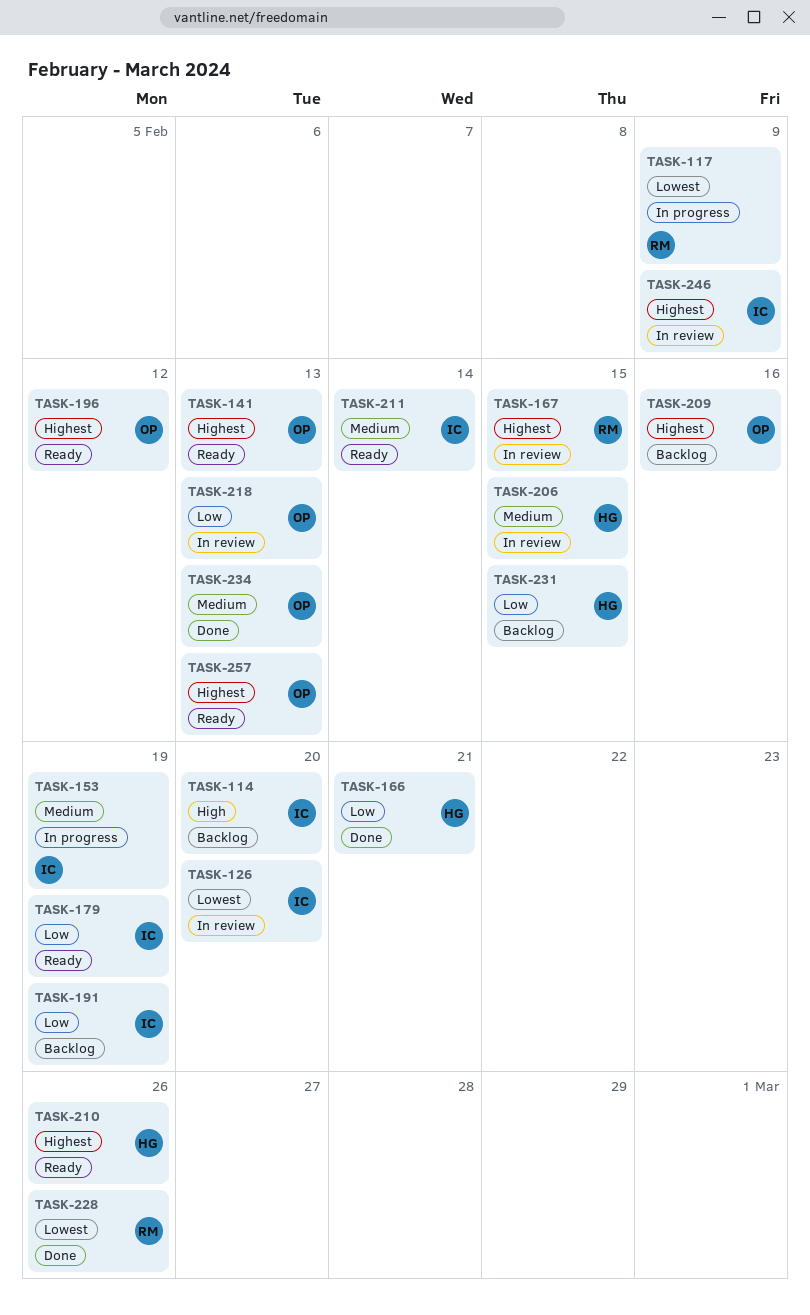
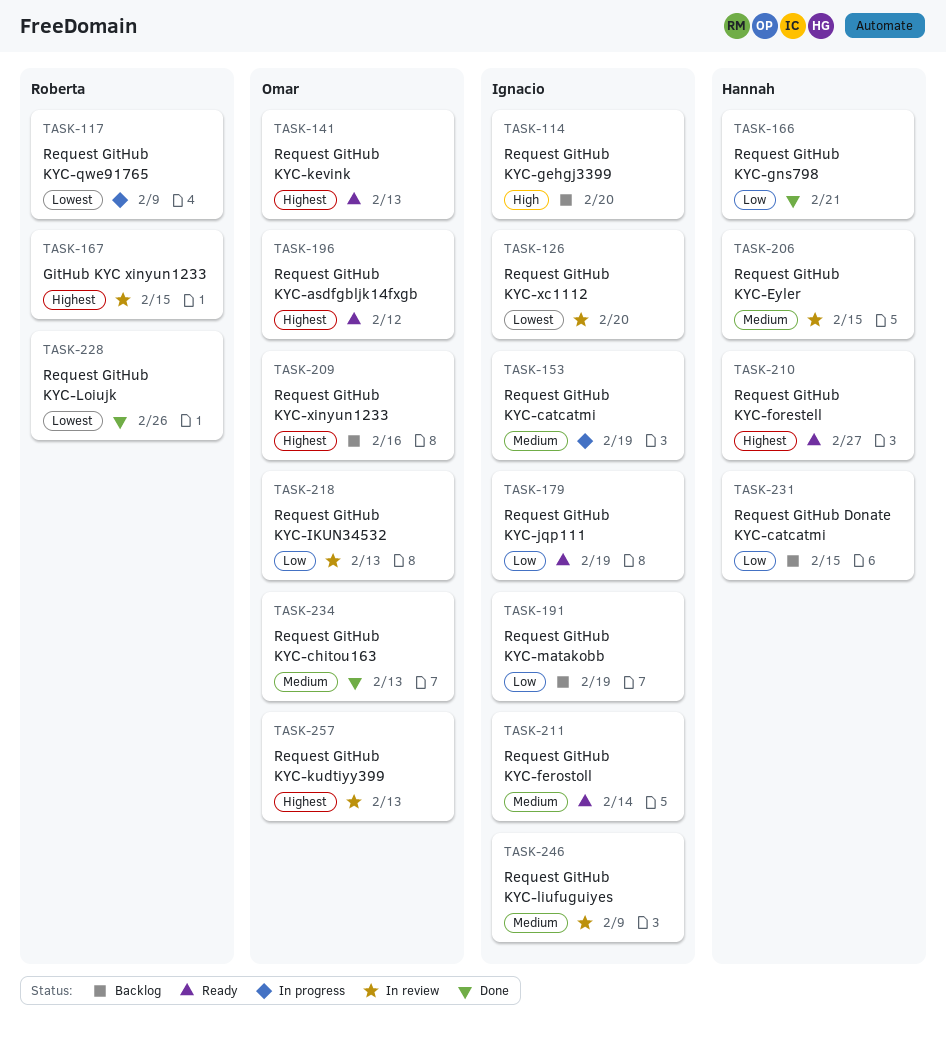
TASK-210, due: Feb 26 -> Feb 27
TASK-246, priority: Highest -> Medium
TASK-257, status: Ready -> In review

